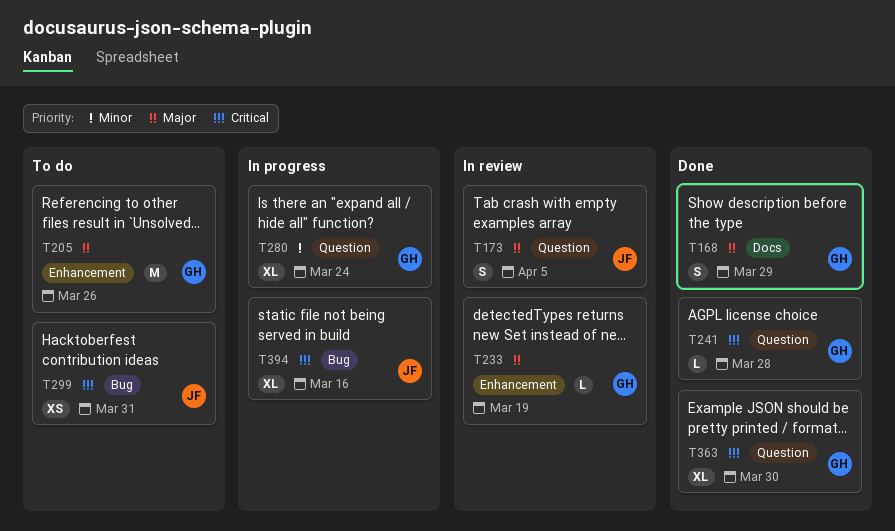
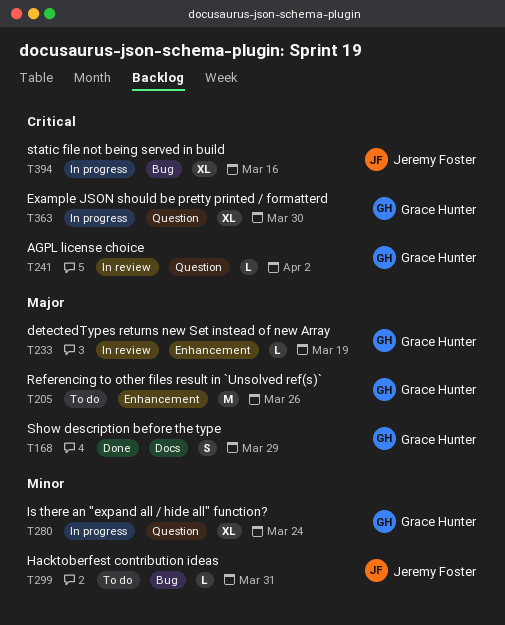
T173: present -> none
T241, status: Done -> In review
T241, due: Mar 28 -> Apr 2
T299, priority: Critical -> Minor
T299, estimate: XS -> L
T363, status: Done -> In progress

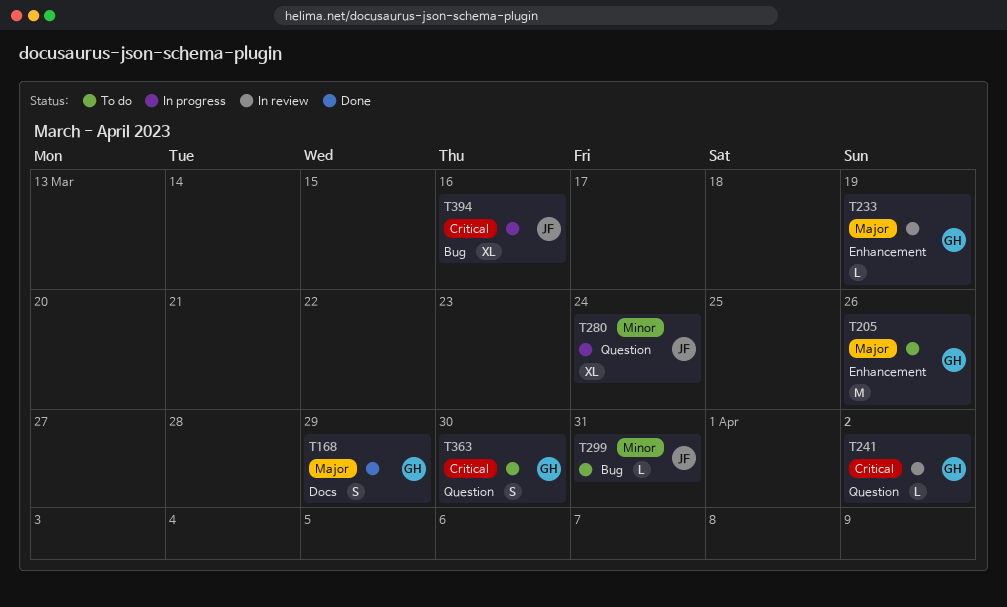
T280, owner: Grace Hunter -> Jeremy Foster
T363, status: In progress -> To do
T363, estimate: XL -> S

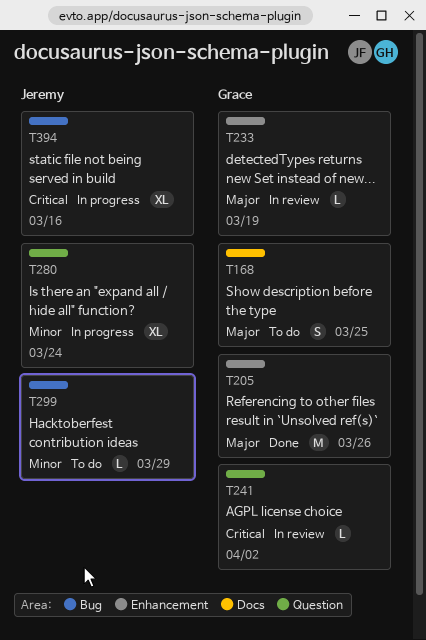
T168, status: Done -> To do
T168, due: Mar 29 -> Mar 25
T205, status: To do -> Done
T299, due: Mar 31 -> Mar 29
T363: present -> none

